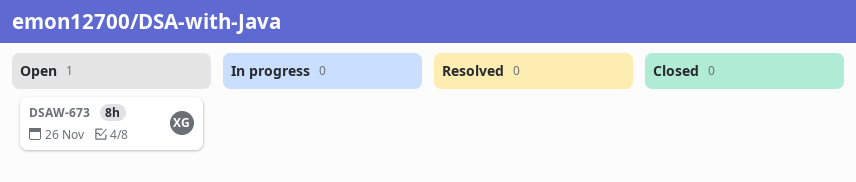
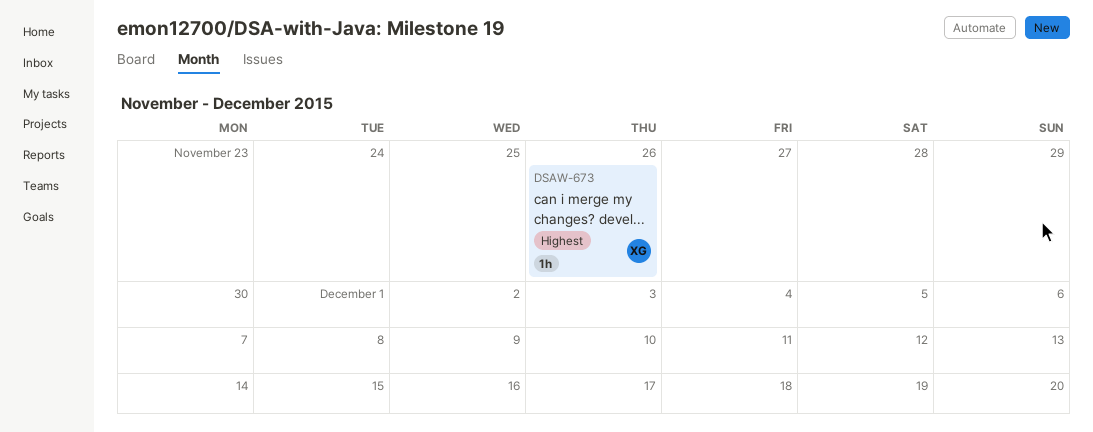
DSAW-673, estimate: 8h -> 1h

